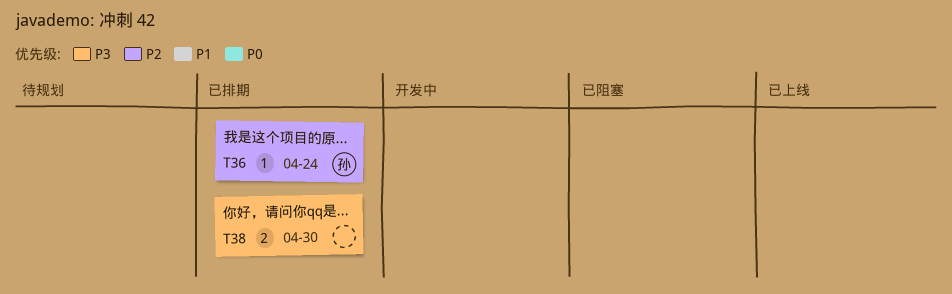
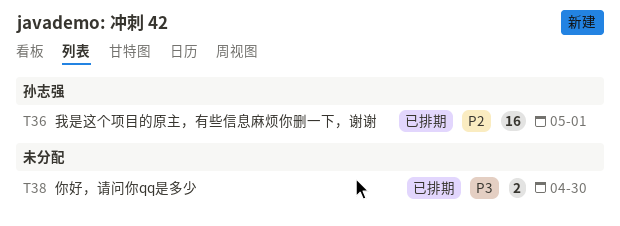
T36, estimate: 1 -> 16
T36, due: Apr 24 -> May 1

